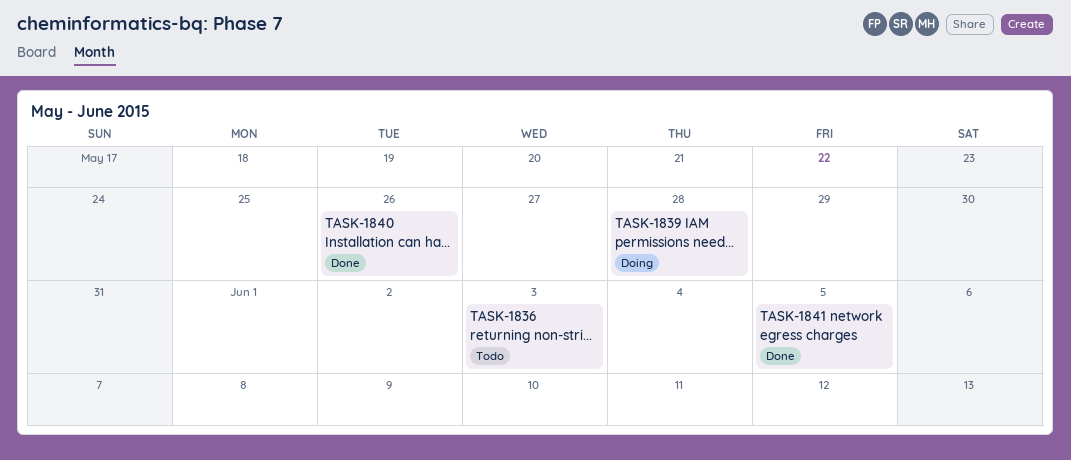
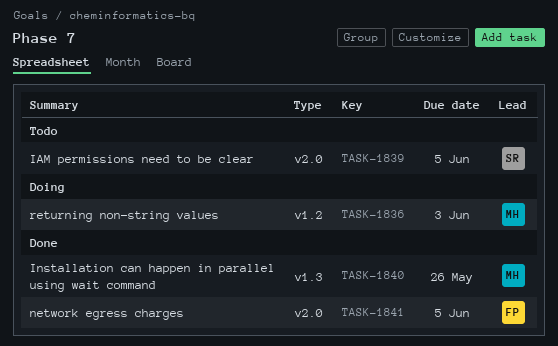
TASK-1836, status: Todo -> Doing
TASK-1839, status: Doing -> Todo
TASK-1839, due: May 28 -> Jun 5

